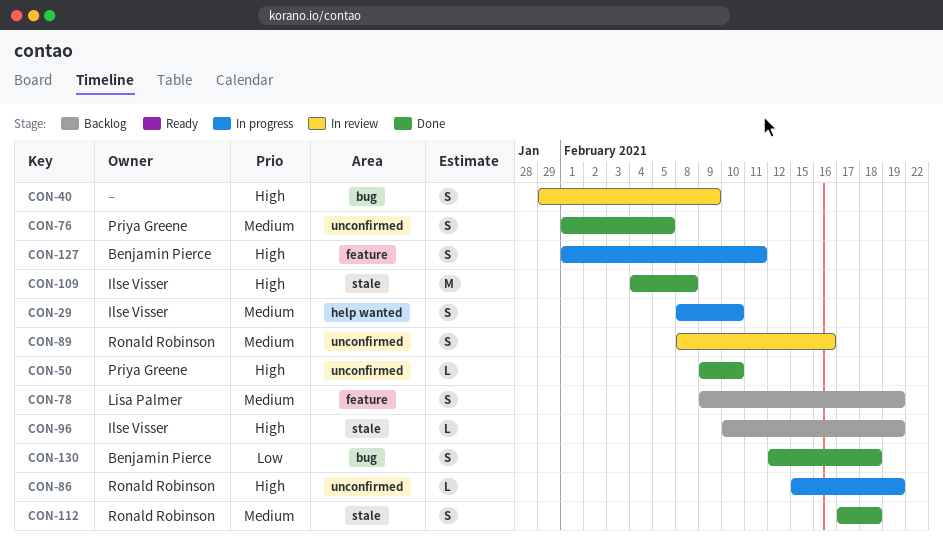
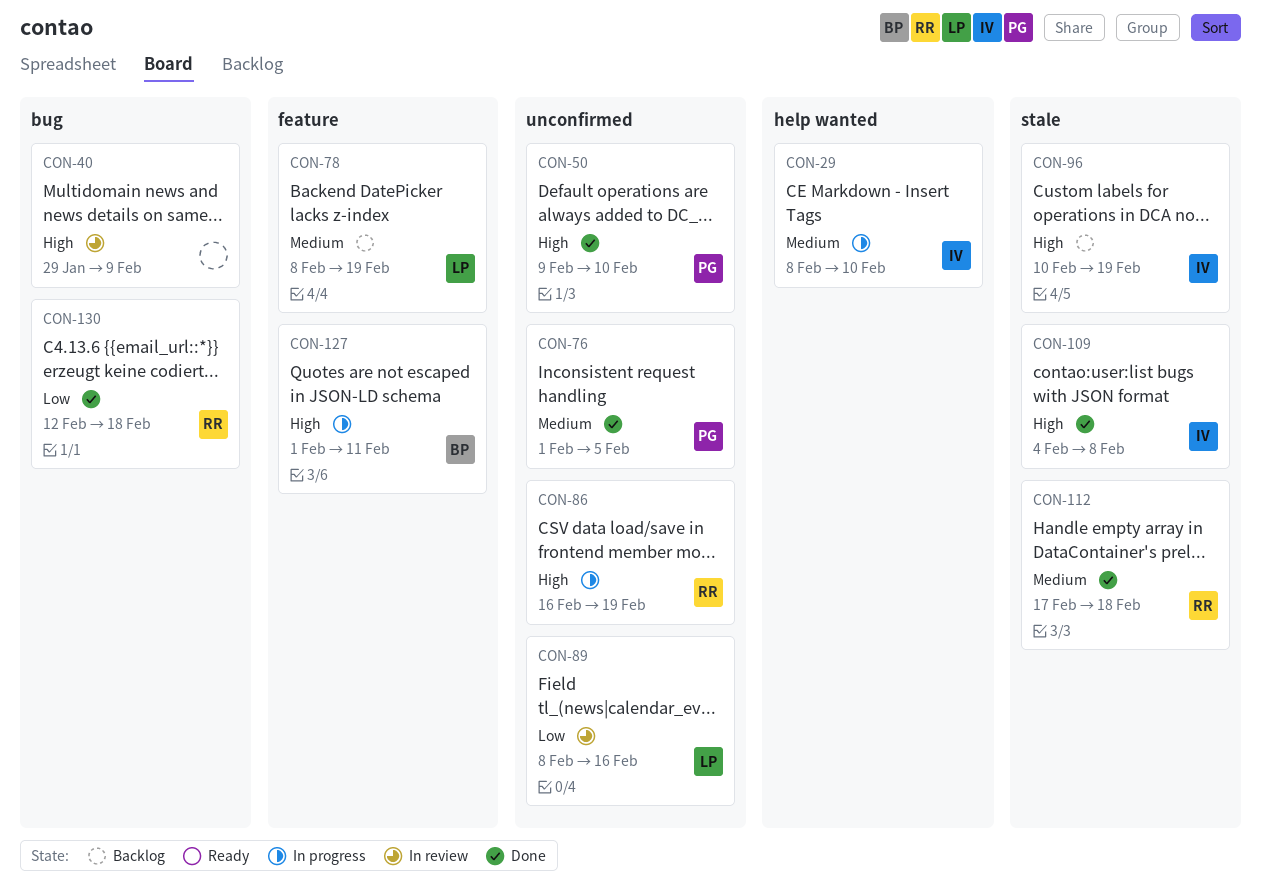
CON-78, start: Feb 9 -> Feb 8
CON-86, start: Feb 15 -> Feb 16
CON-89, owner: Ronald Robinson -> Lisa Palmer
CON-89, priority: Medium -> Low
CON-130, owner: Benjamin Pierce -> Ronald Robinson

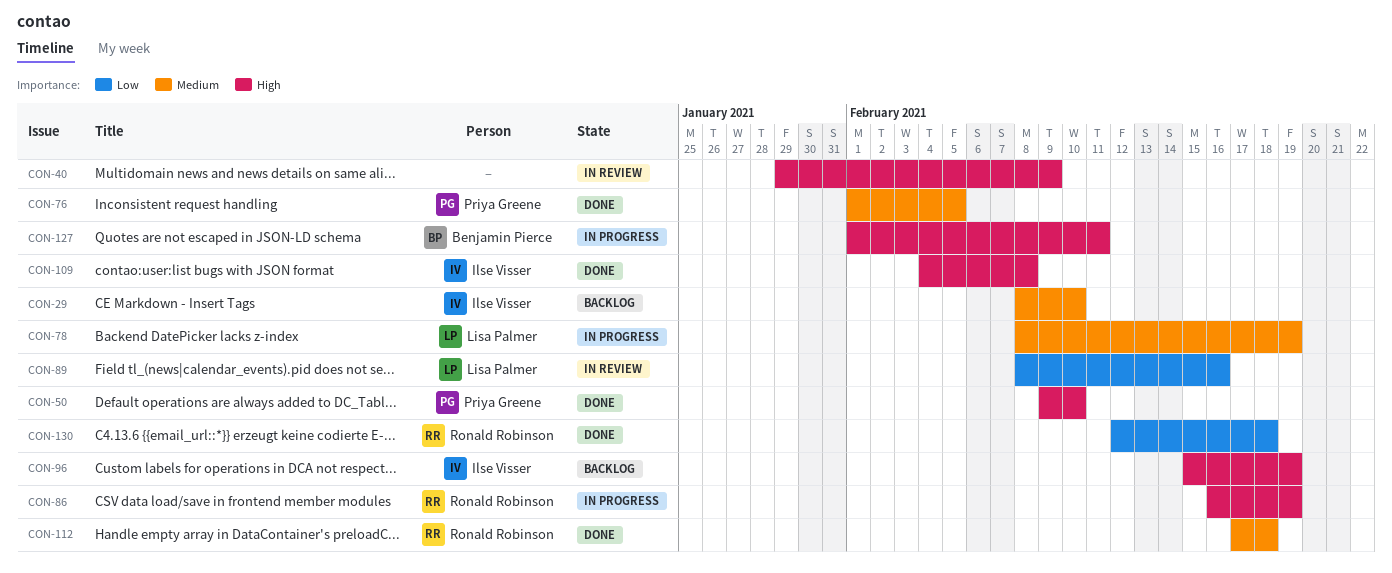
CON-29, status: In progress -> Backlog
CON-78, status: Backlog -> In progress
CON-96, start: Feb 10 -> Feb 15

